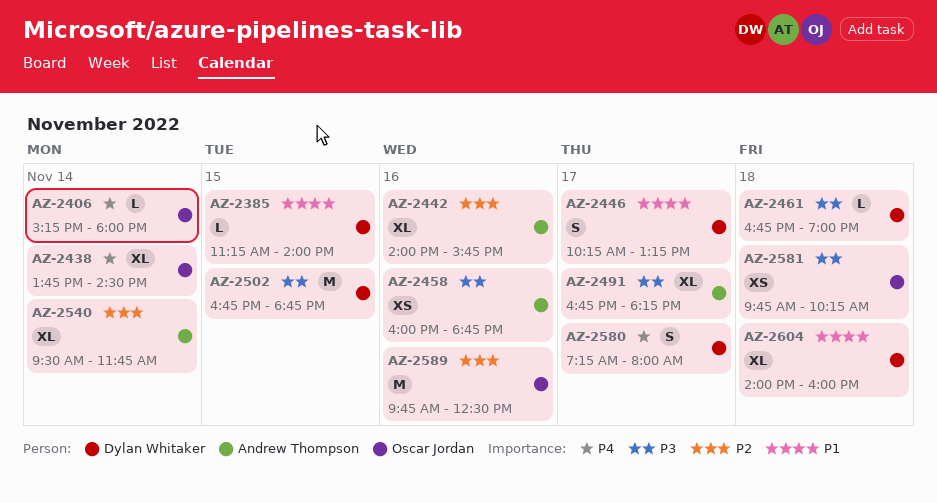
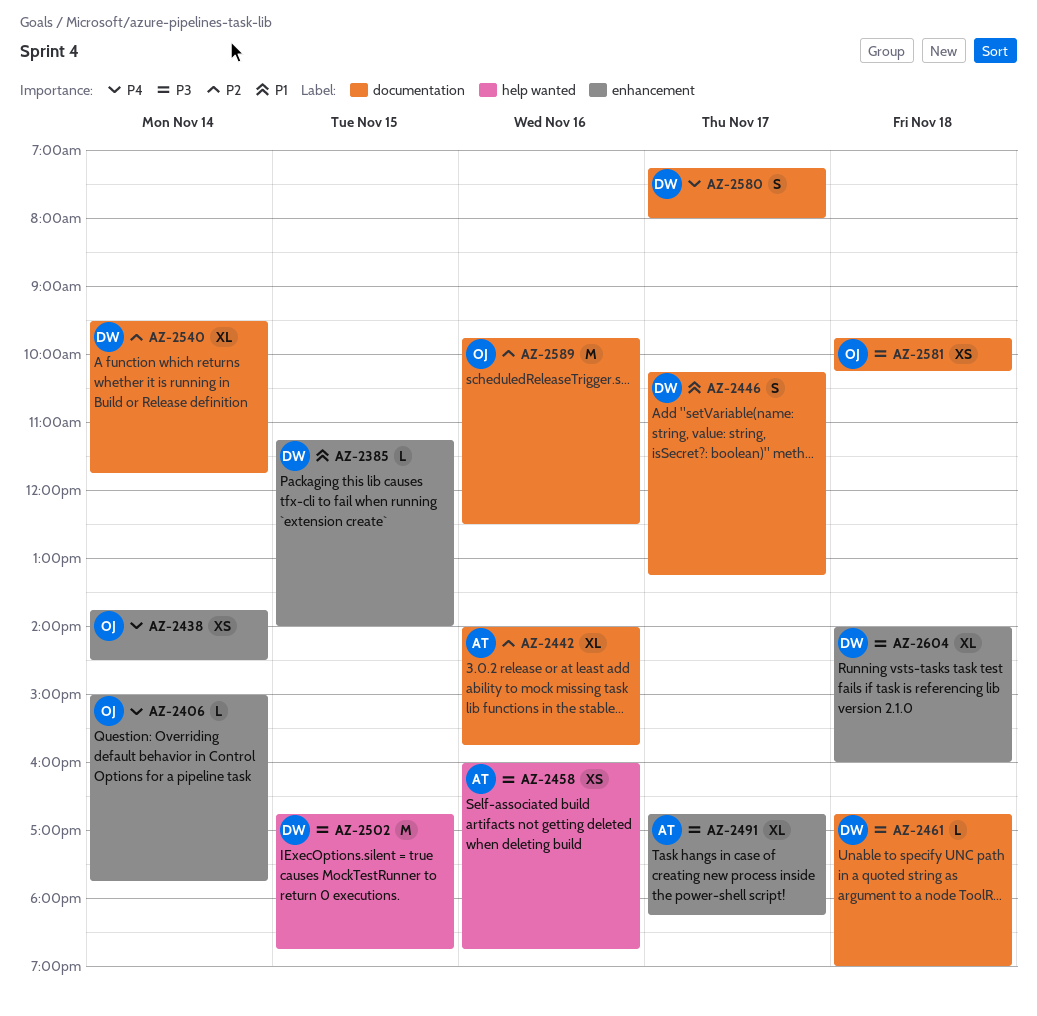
AZ-2406, begins: 15:15 -> 15:00
AZ-2406, ends: 18:00 -> 17:45
AZ-2438, estimate: XL -> XS
AZ-2540, owner: Andrew Thompson -> Dylan Whitaker
AZ-2604, priority: P1 -> P3

